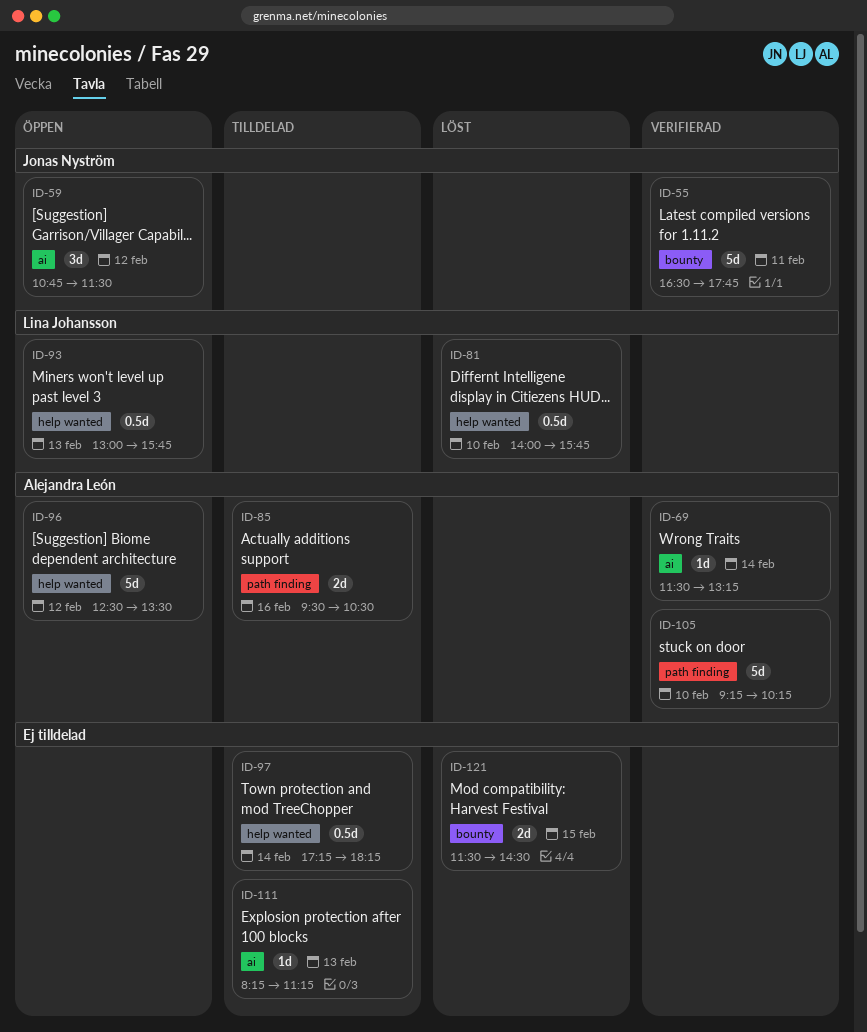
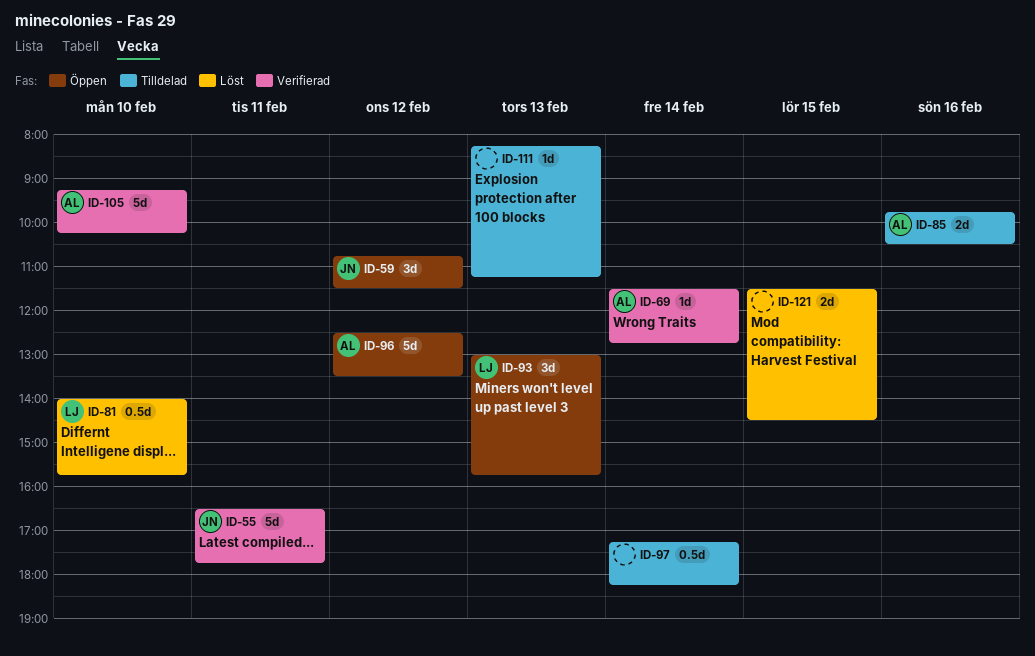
ID-69, ends: 13:15 -> 12:45
ID-85, begins: 09:30 -> 09:45
ID-93, estimate: 0.5d -> 3d

